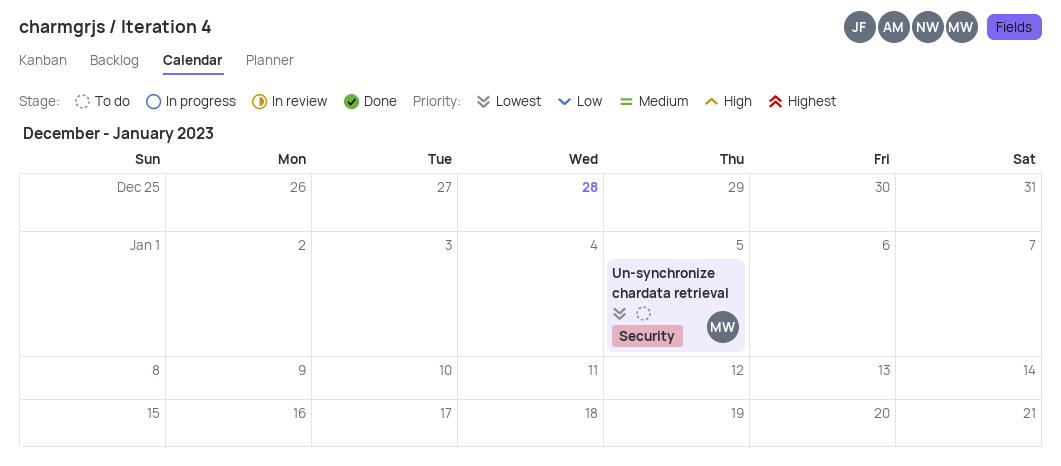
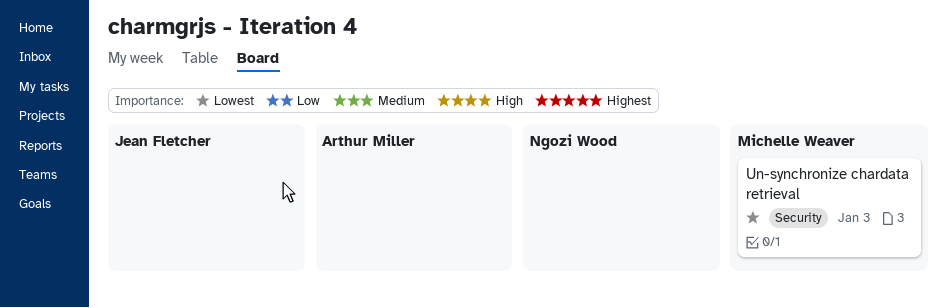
Un-synchronize chardata retrieval, due: Jan 5 -> Jan 3

